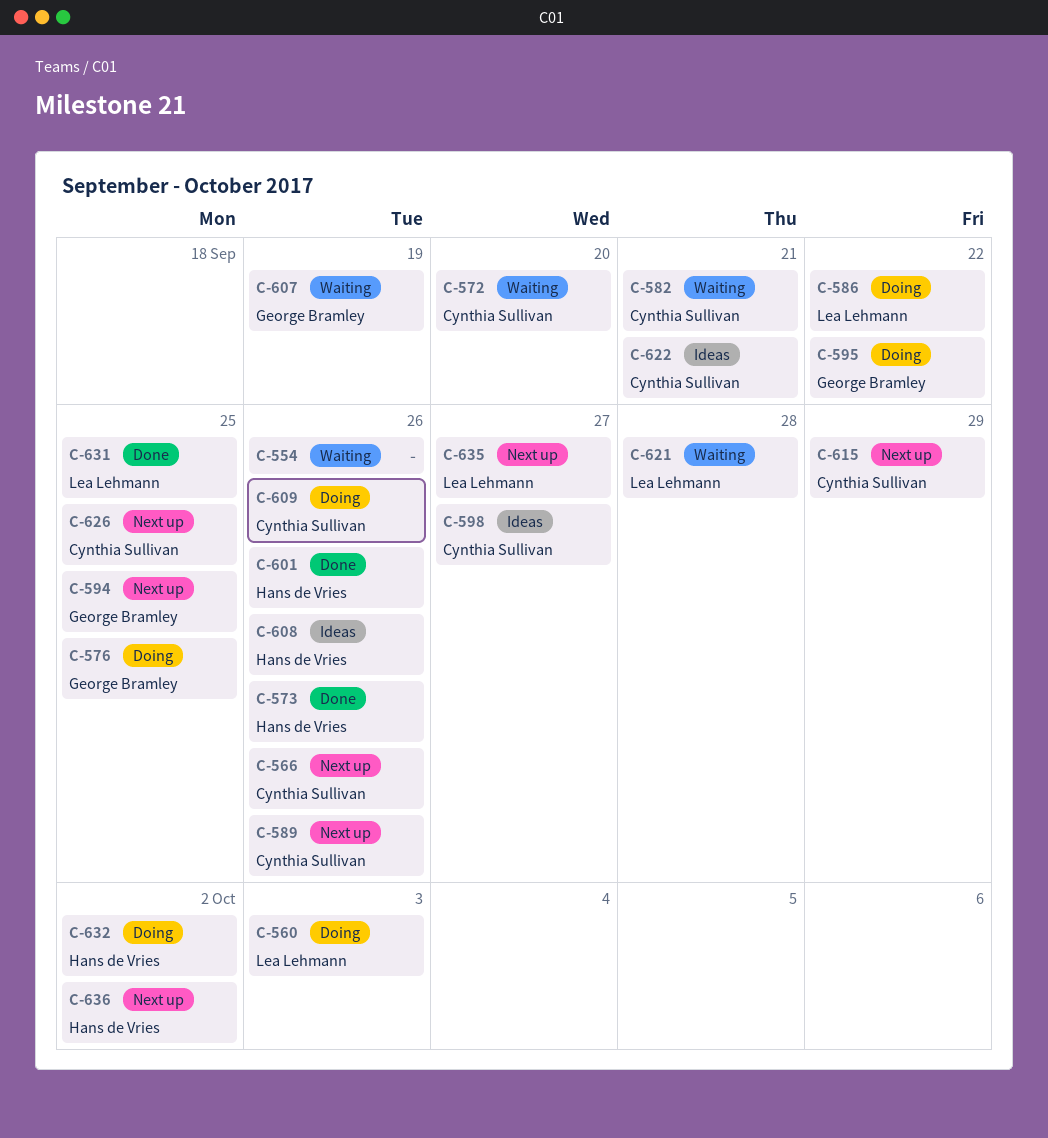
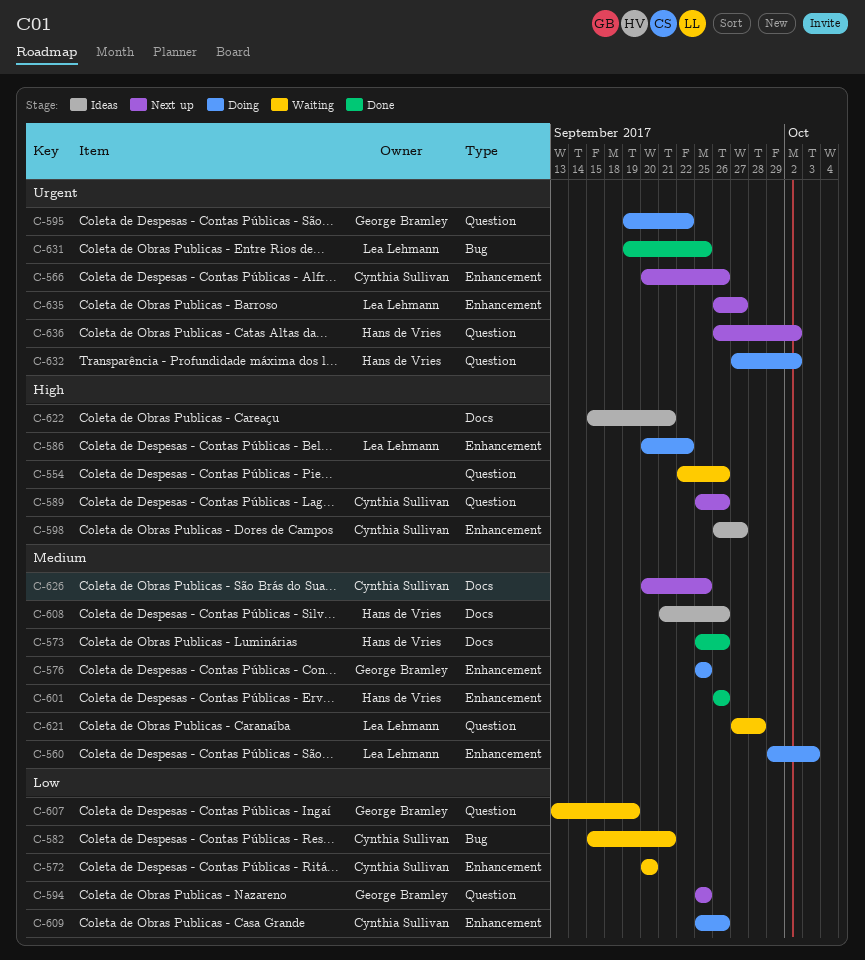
C-615: present -> none
C-622, owner: Cynthia Sullivan -> none

